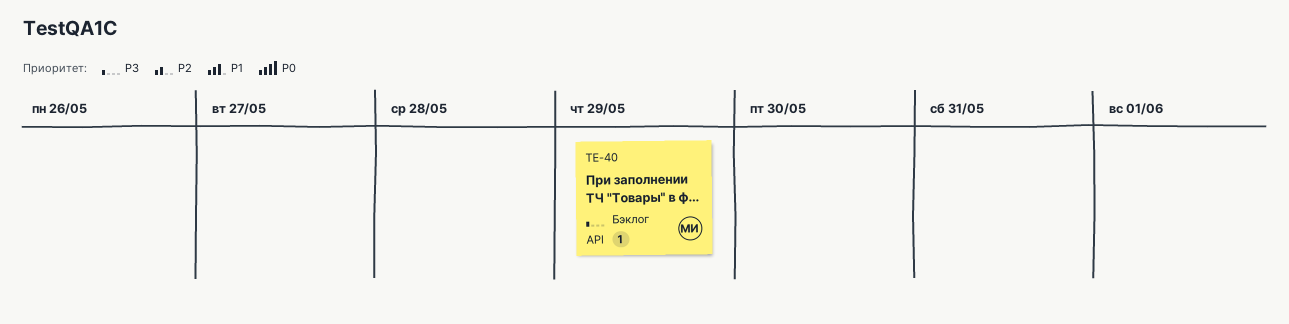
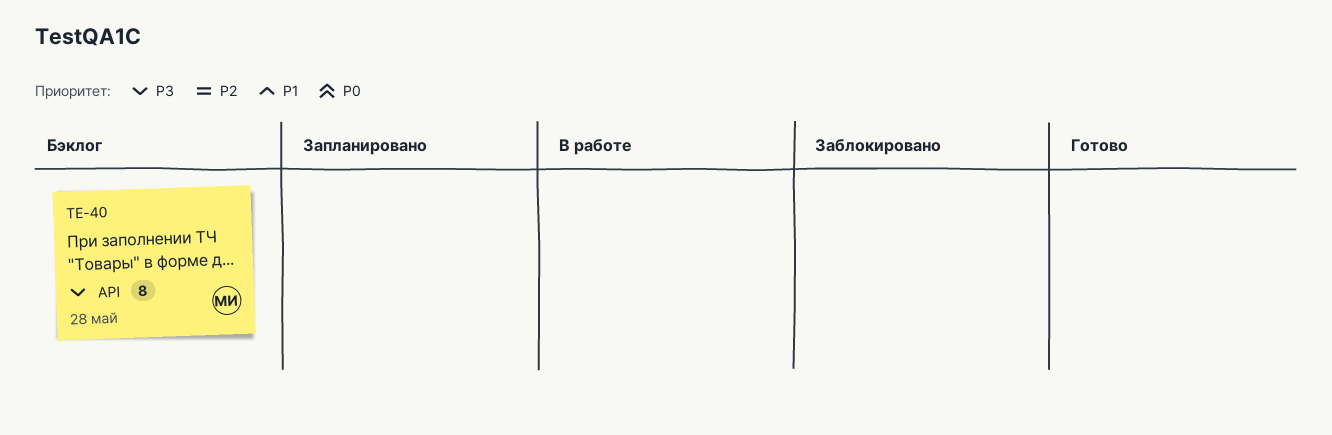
TE-40, estimate: 1 -> 8
TE-40, due: May 29 -> May 28

